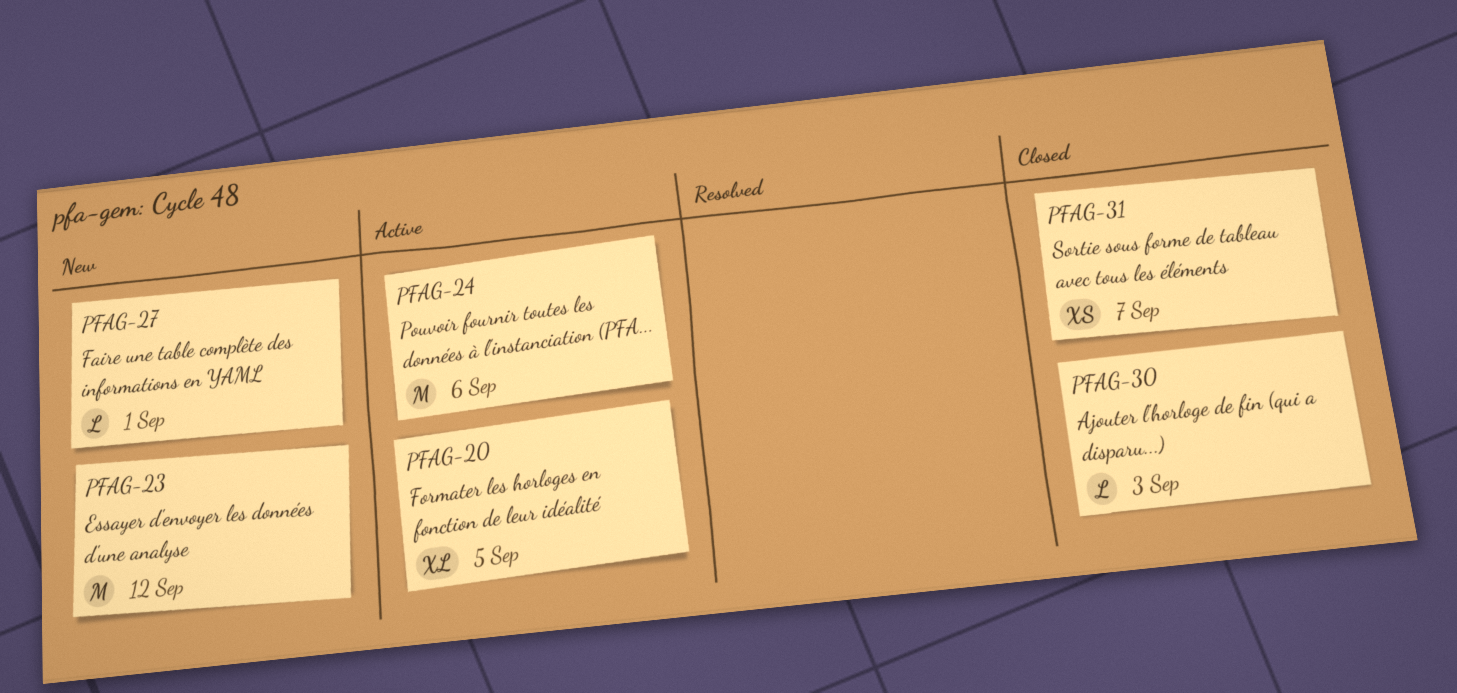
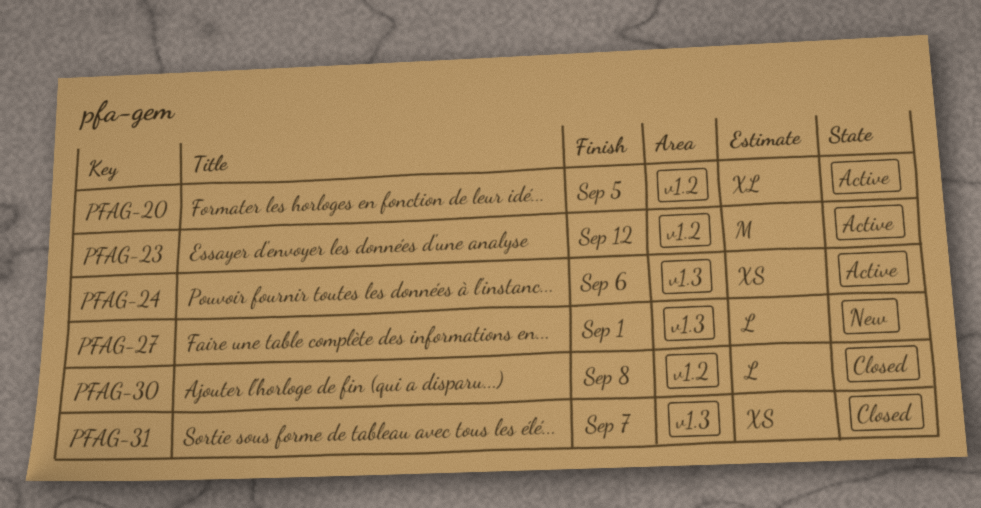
PFAG-23, status: New -> Active
PFAG-24, estimate: M -> XS
PFAG-30, due: Sep 3 -> Sep 8

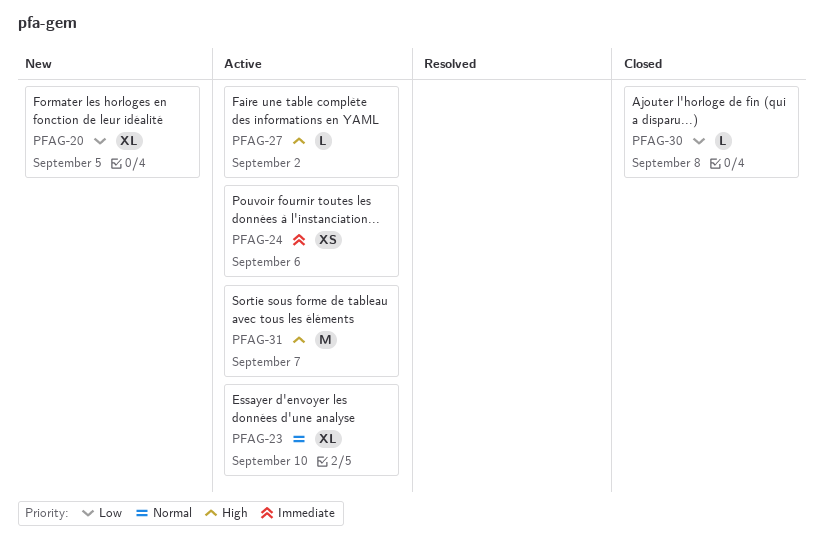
PFAG-20, status: Active -> New
PFAG-23, estimate: M -> XL
PFAG-23, due: Sep 12 -> Sep 10
PFAG-27, status: New -> Active
PFAG-27, due: Sep 1 -> Sep 2
PFAG-31, status: Closed -> Active
PFAG-31, estimate: XS -> M

